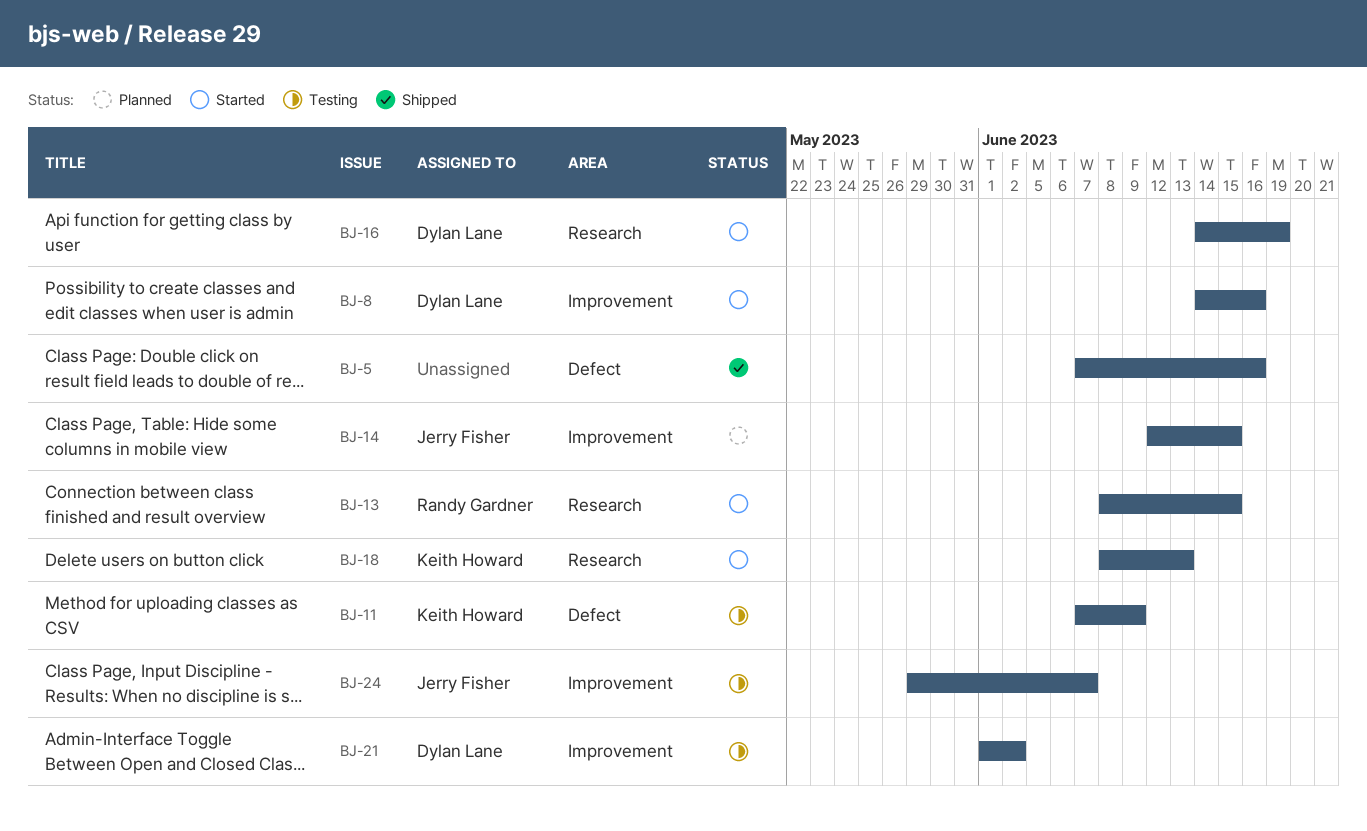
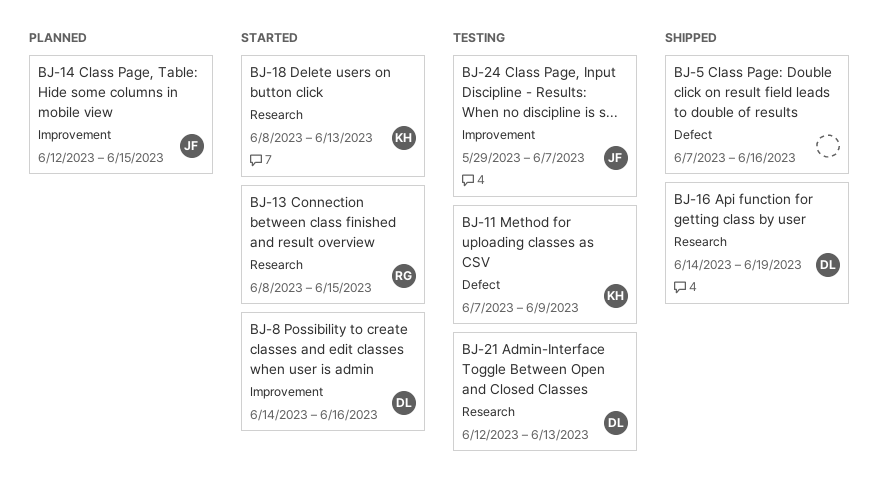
BJ-16, status: Started -> Shipped
BJ-21, label: Improvement -> Research
BJ-21, start: Jun 1 -> Jun 12
BJ-21, due: Jun 2 -> Jun 13

